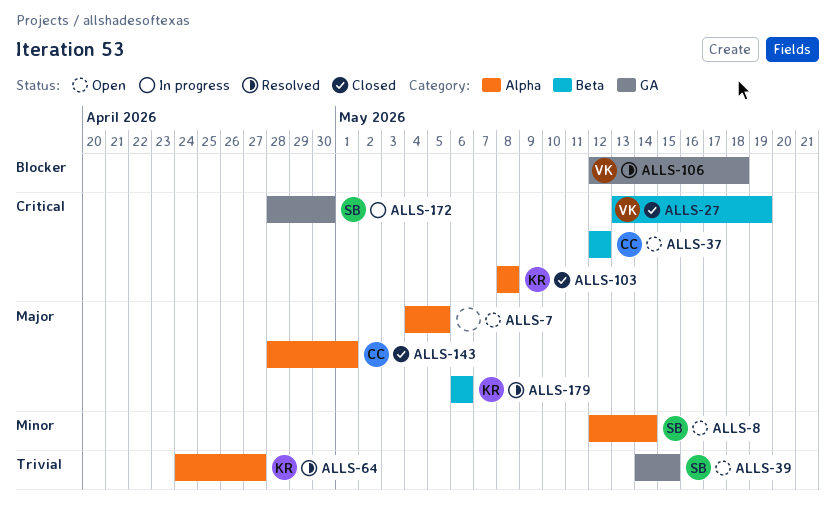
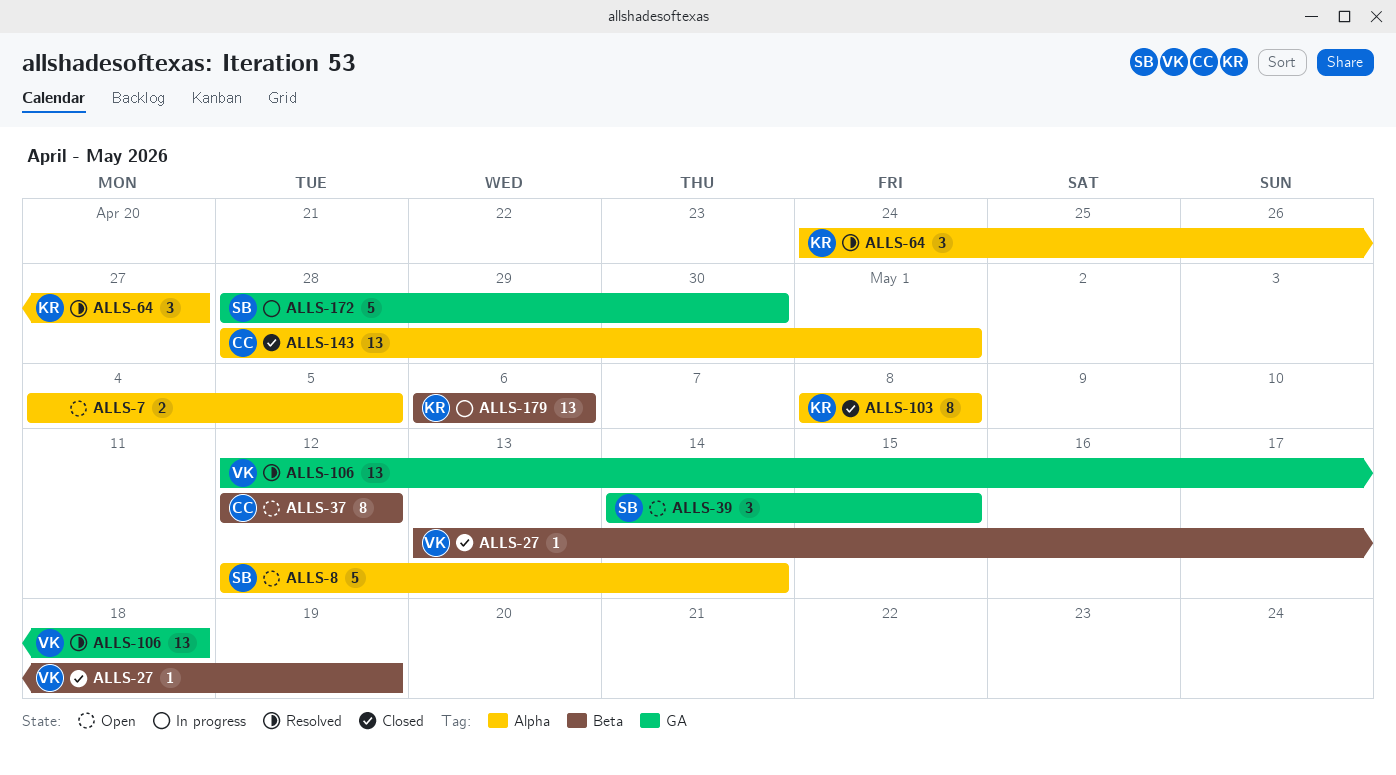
ALLS-179, status: Resolved -> In progress

